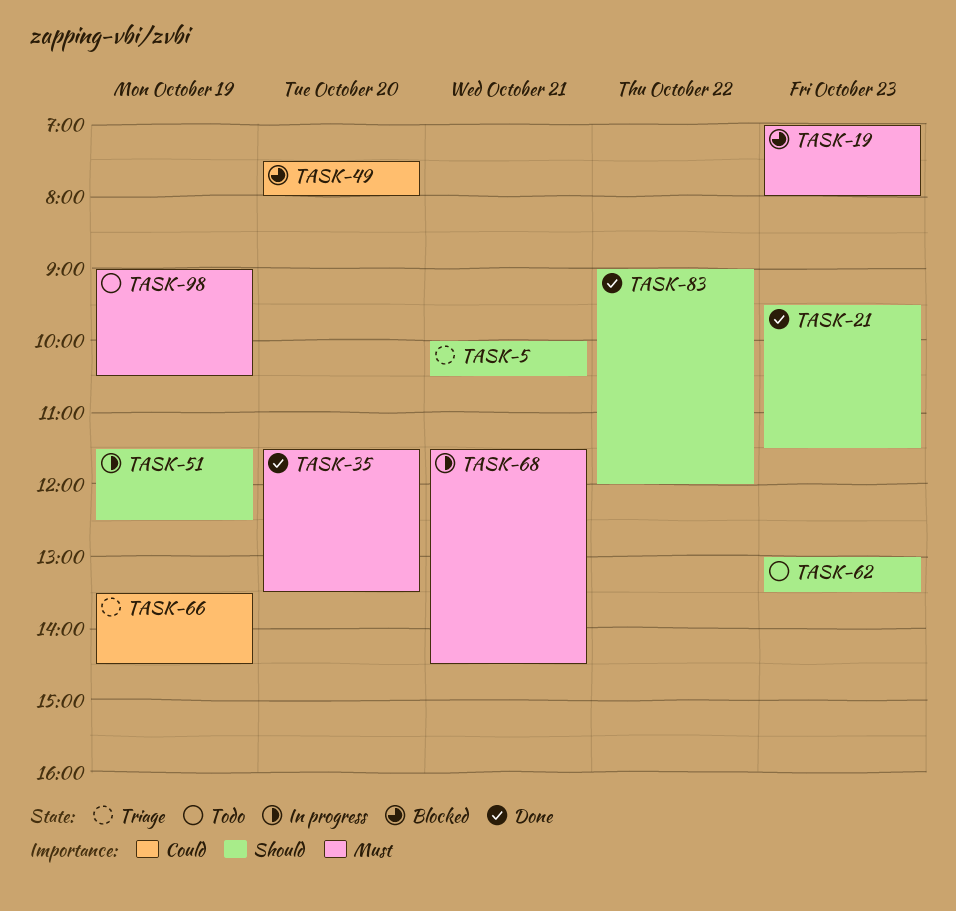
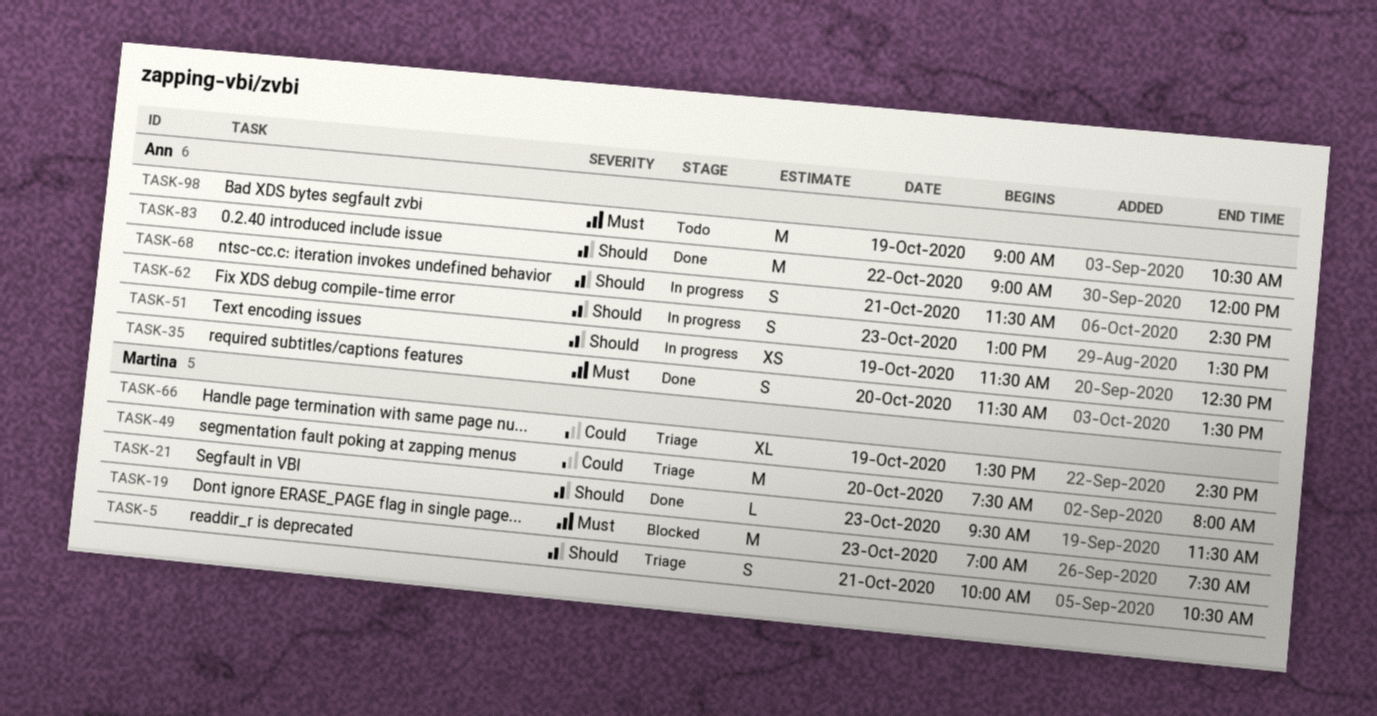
TASK-19, ends: 08:00 -> 07:30
TASK-49, status: Blocked -> Triage
TASK-62, status: Todo -> In progress
TASK-68, priority: Must -> Should

